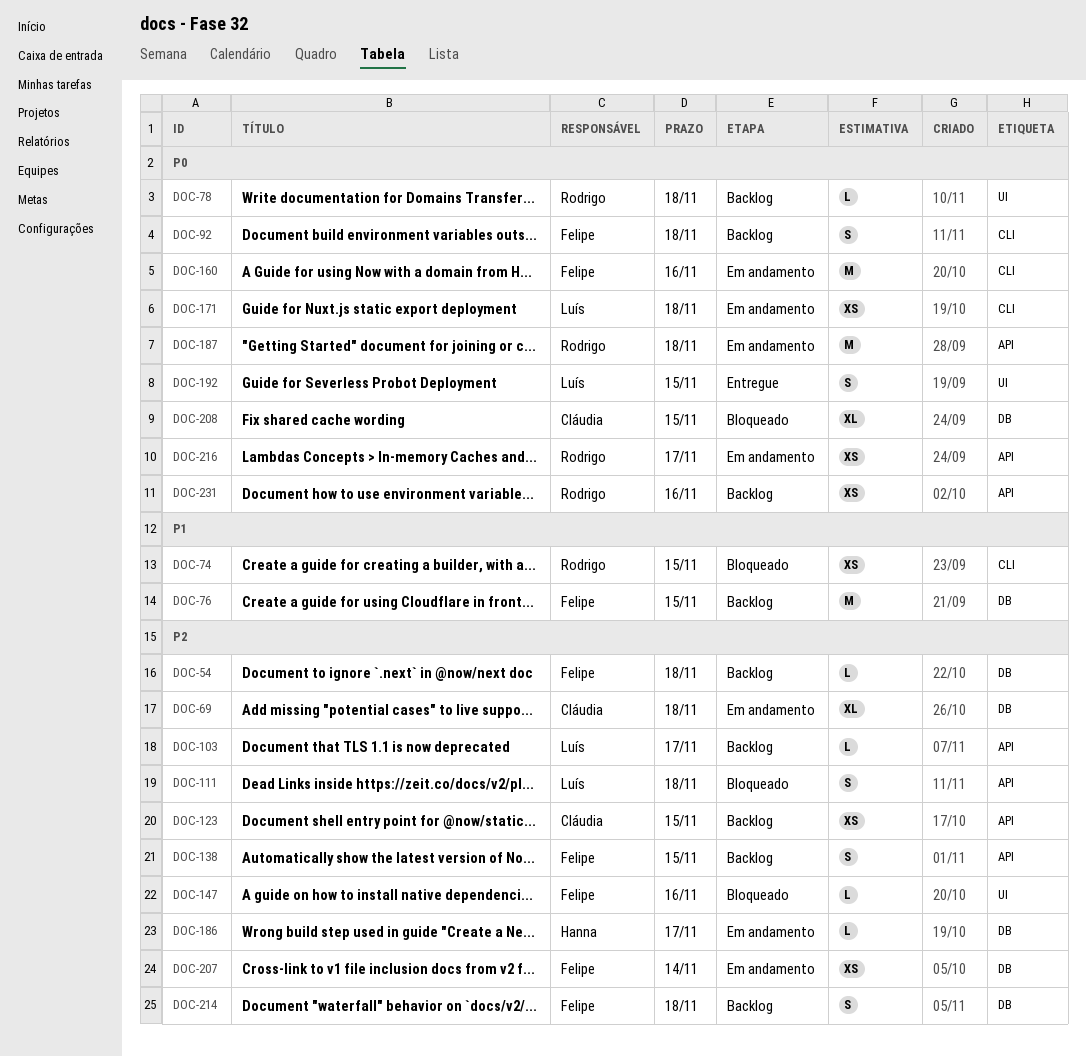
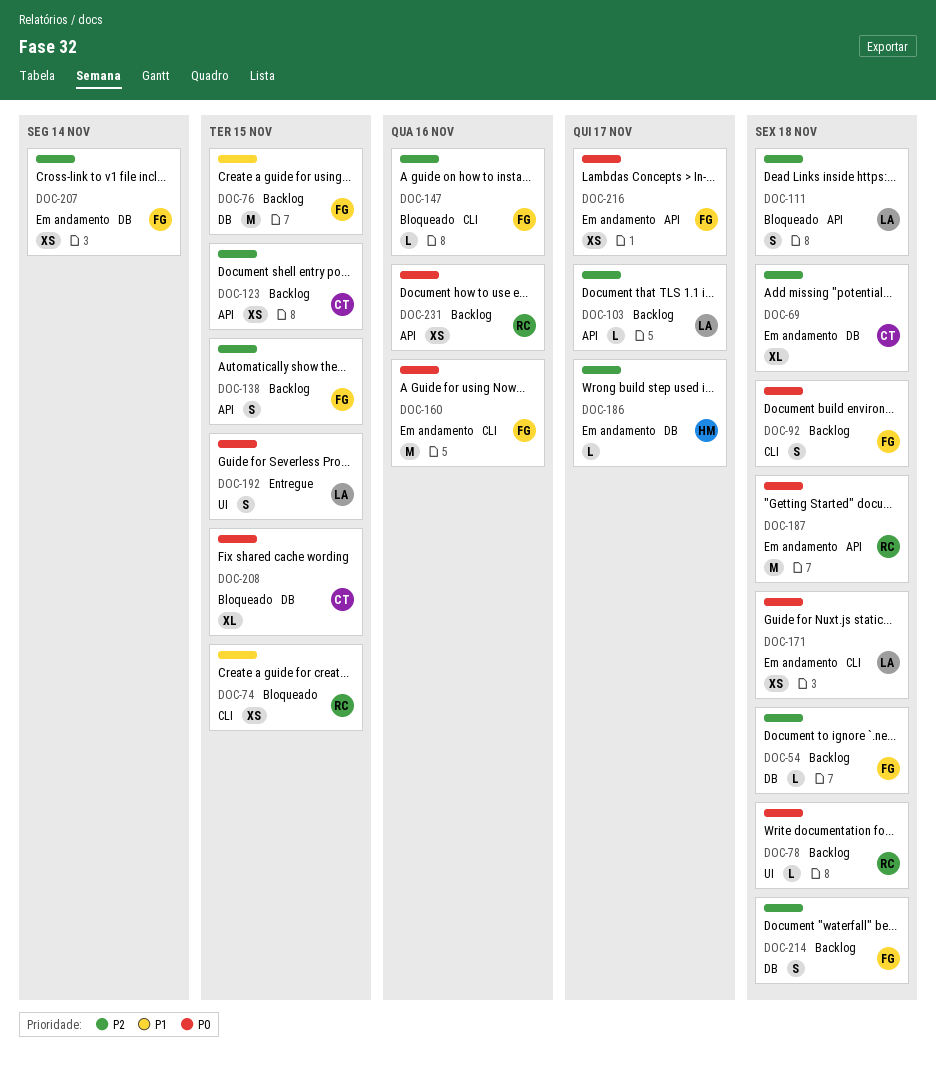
DOC-147, label: UI -> CLI
DOC-216, owner: Rodrigo -> Felipe

